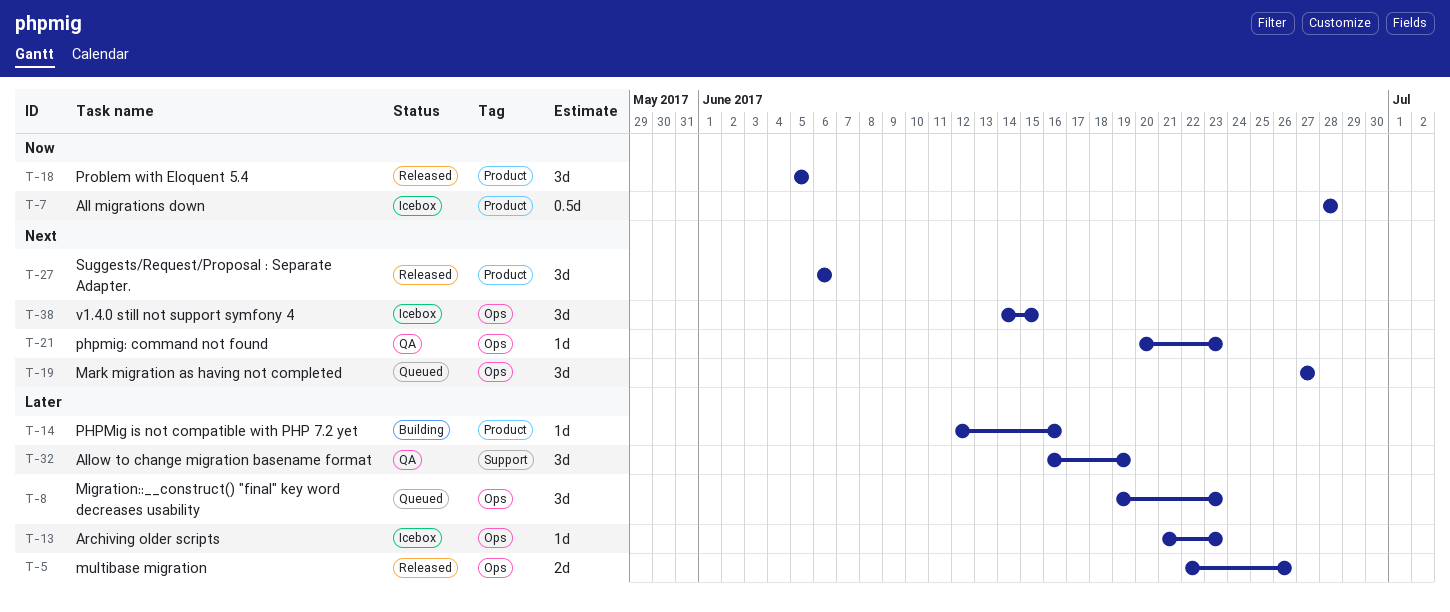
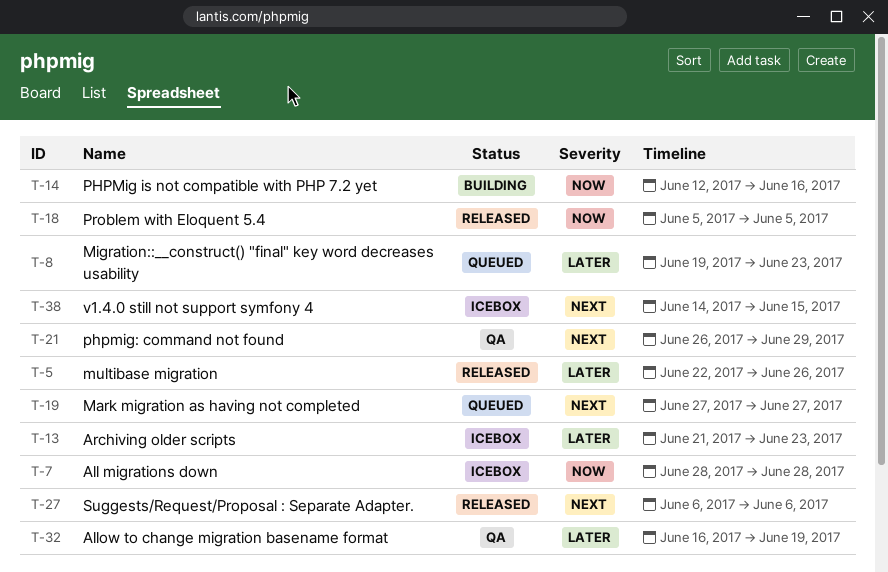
T-14, priority: Later -> Now
T-21, start: Jun 20 -> Jun 26
T-21, due: Jun 23 -> Jun 29

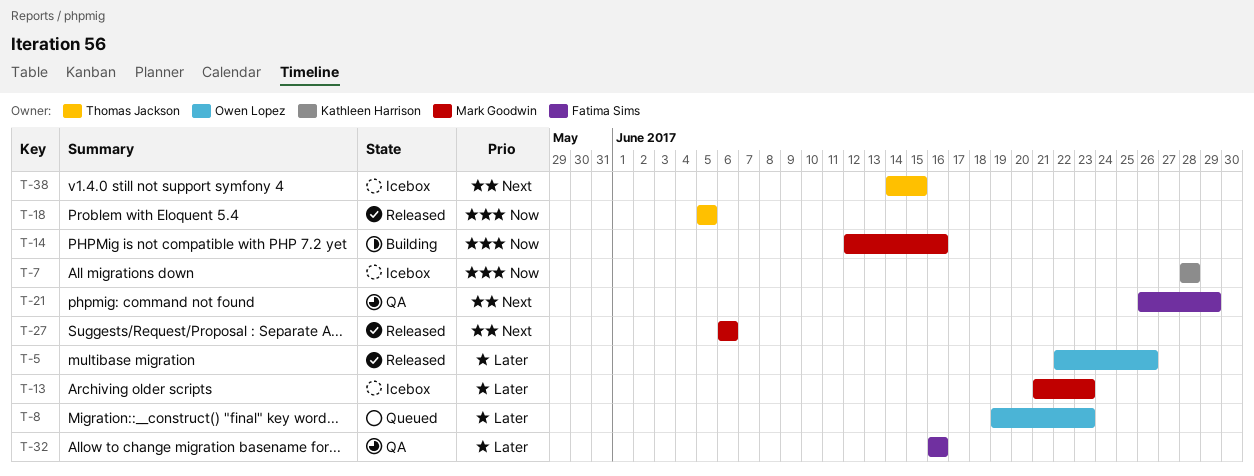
T-19: present -> none
T-32, due: Jun 19 -> Jun 16

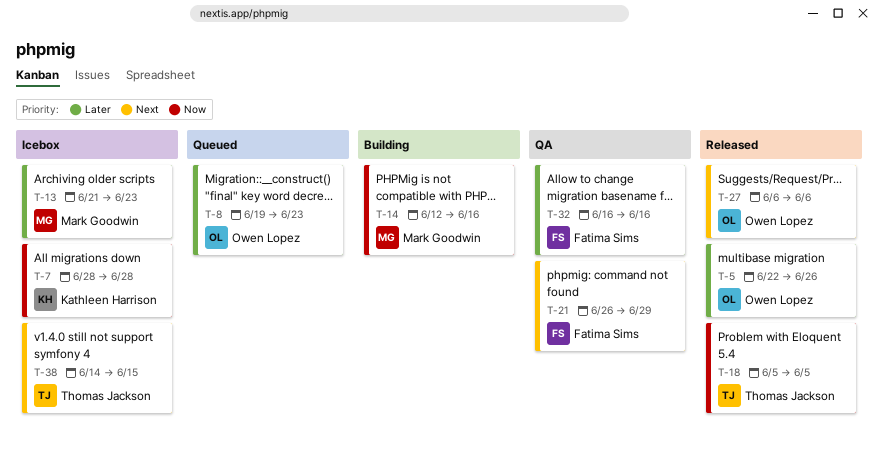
T-27, owner: Mark Goodwin -> Owen Lopez

